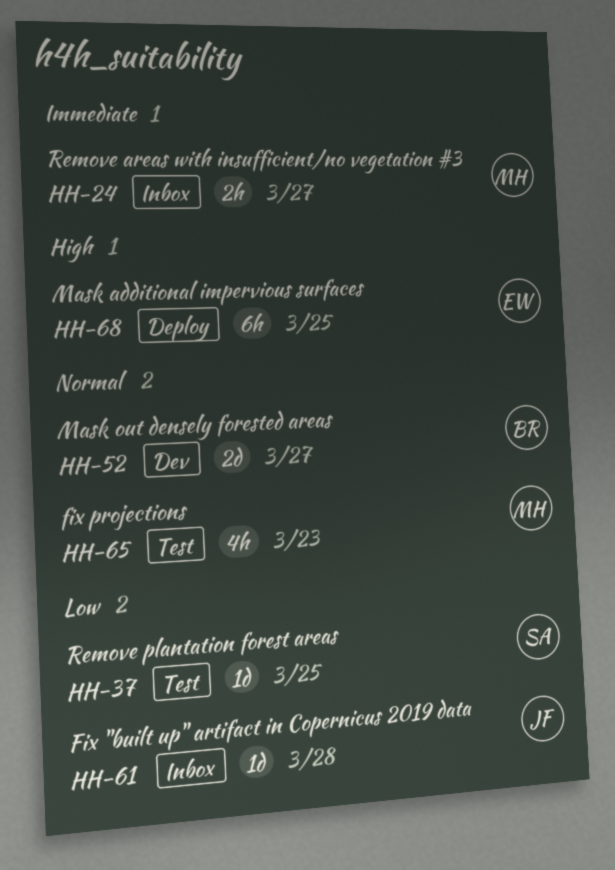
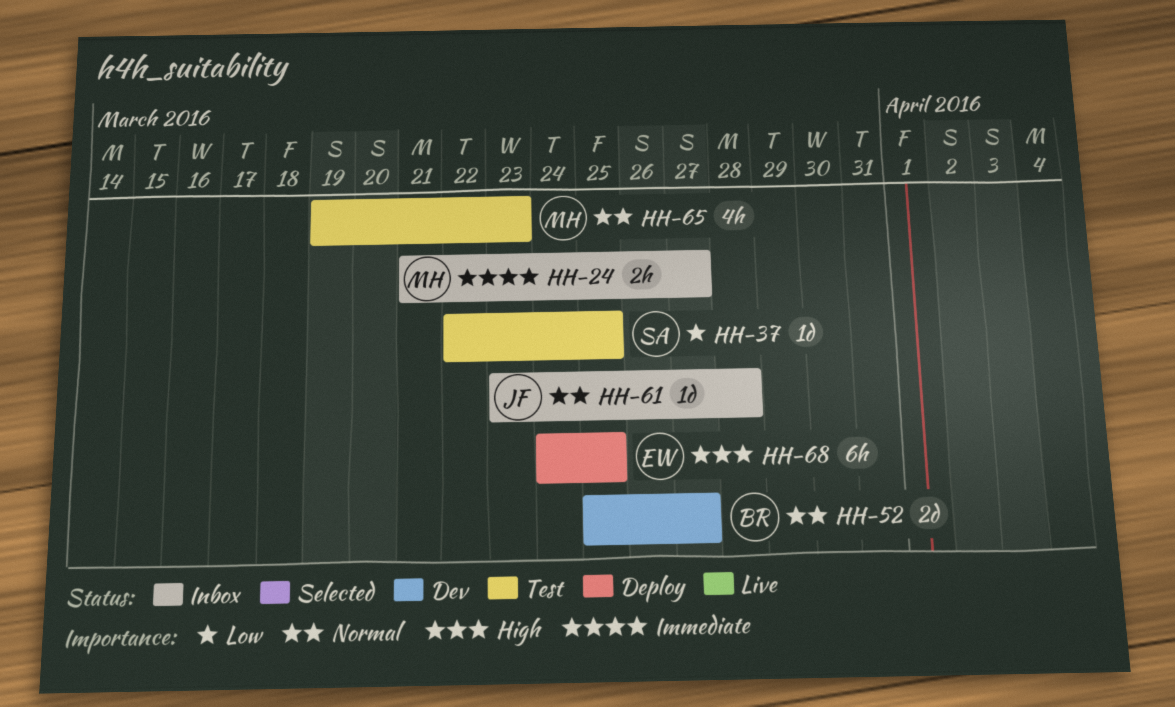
HH-61, priority: Low -> Normal

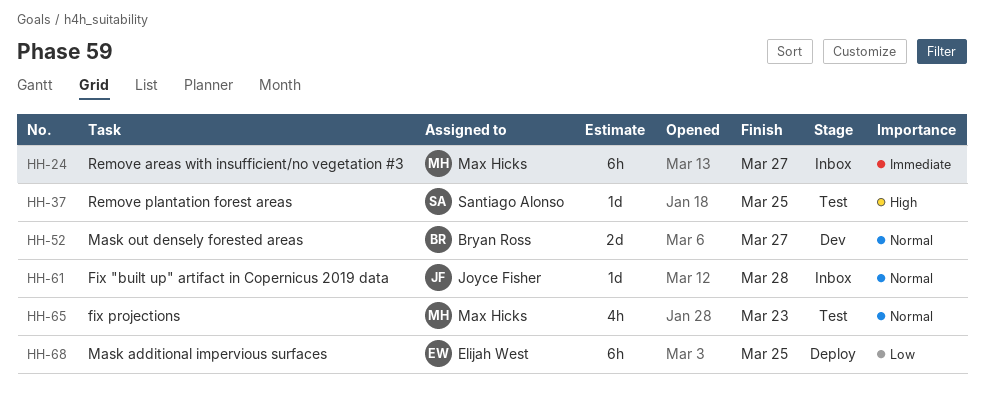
HH-24, estimate: 2h -> 6h
HH-37, priority: Low -> High
HH-68, priority: High -> Low

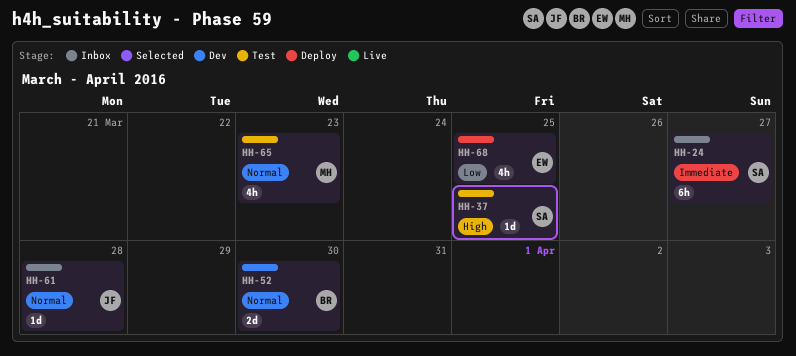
HH-24, owner: Max Hicks -> Santiago Alonso
HH-52, due: Mar 27 -> Mar 30
HH-68, estimate: 6h -> 4h

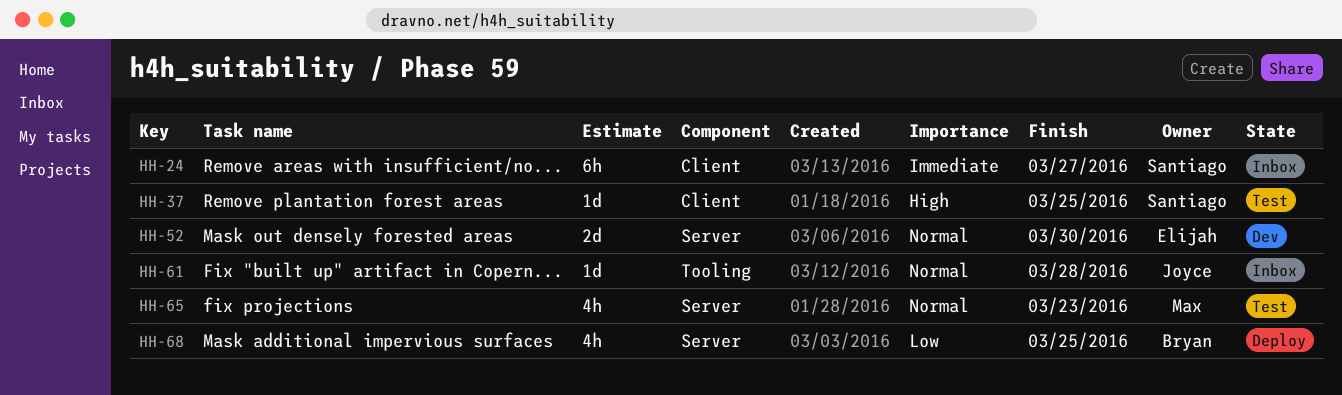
HH-52, owner: Bryan -> Elijah
HH-68, owner: Elijah -> Bryan

